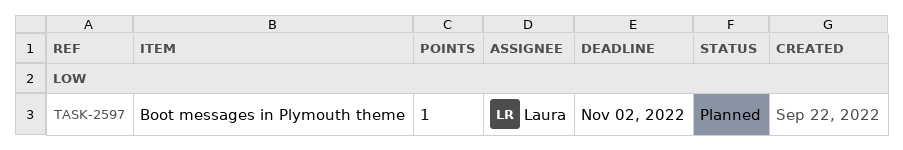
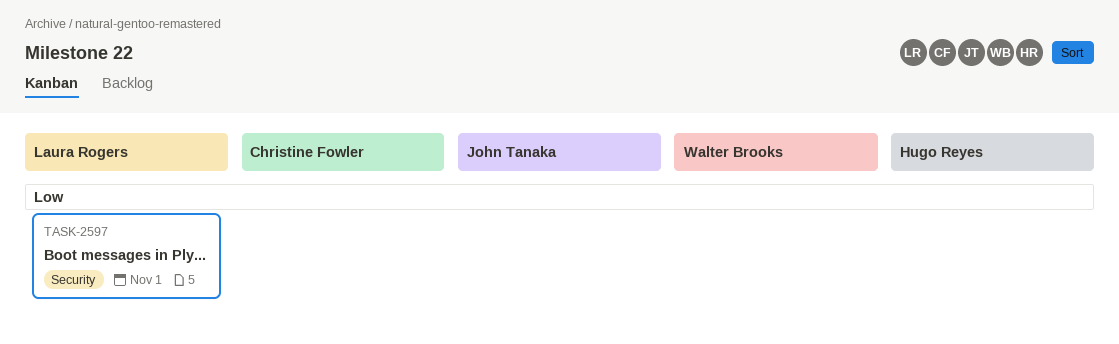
TASK-2597, due: Nov 2 -> Nov 1

